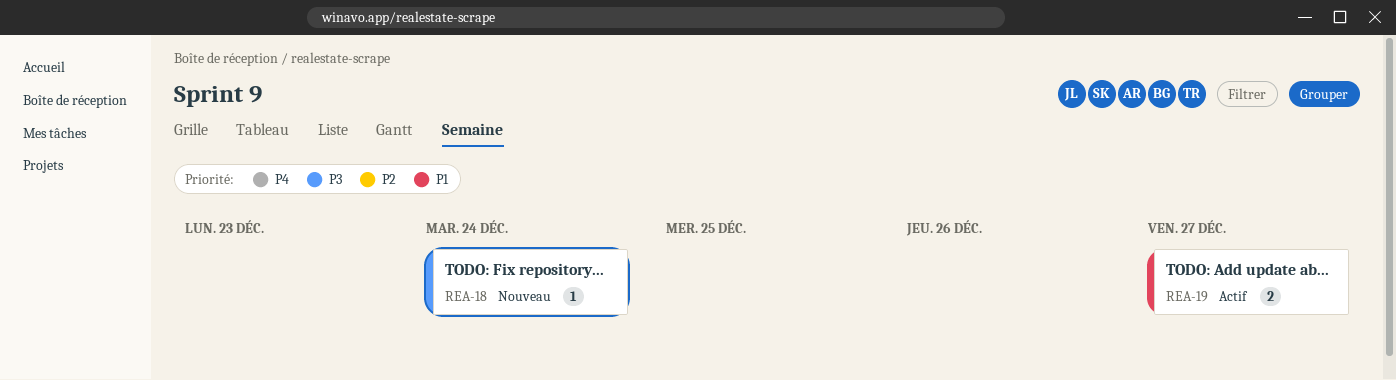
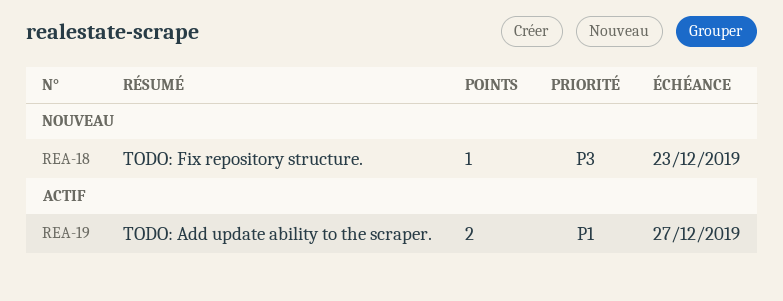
REA-18, due: Dec 24 -> Dec 23

